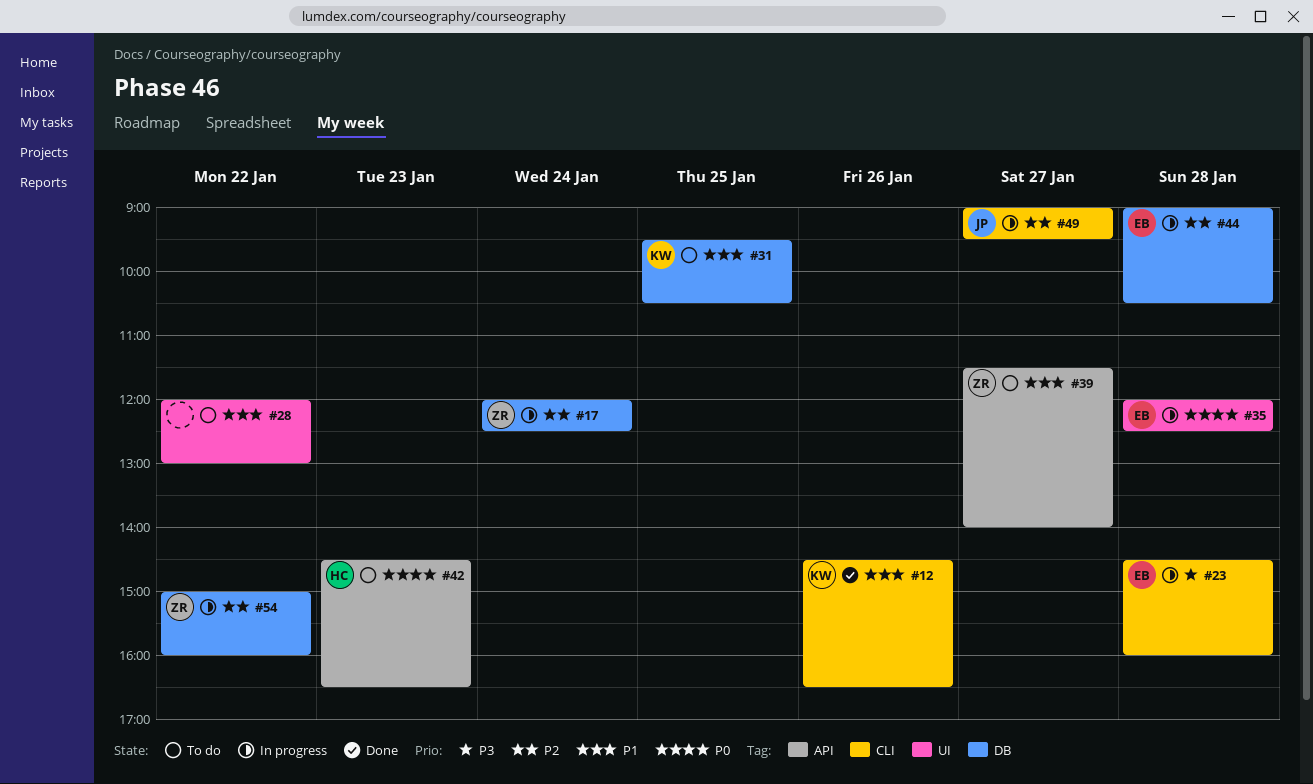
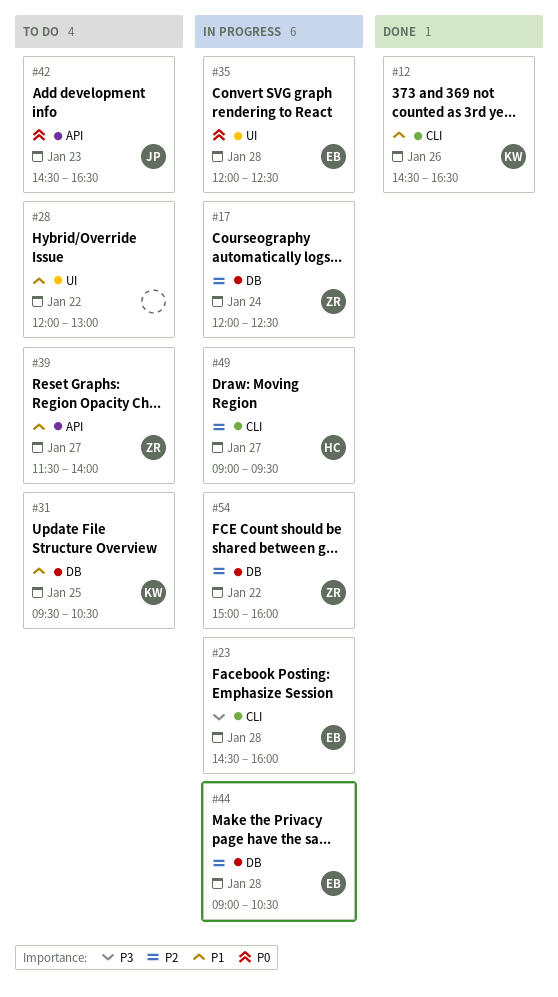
#42, owner: HC -> JP
#49, owner: JP -> HC

